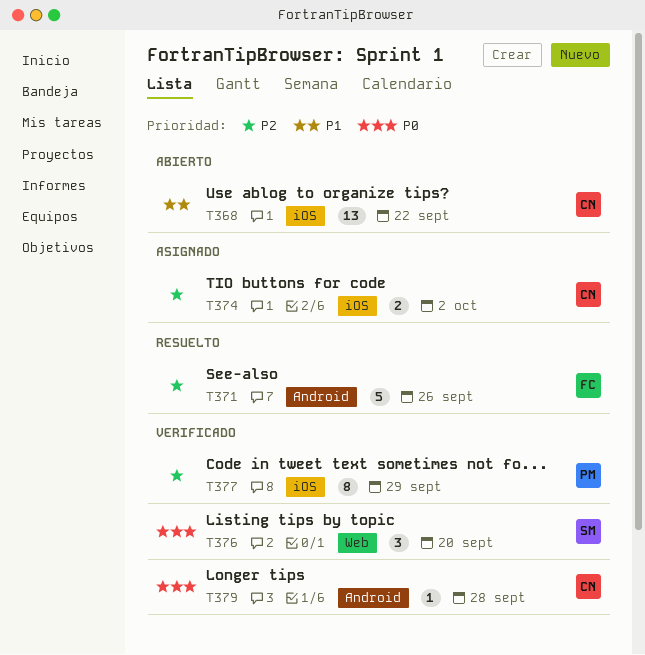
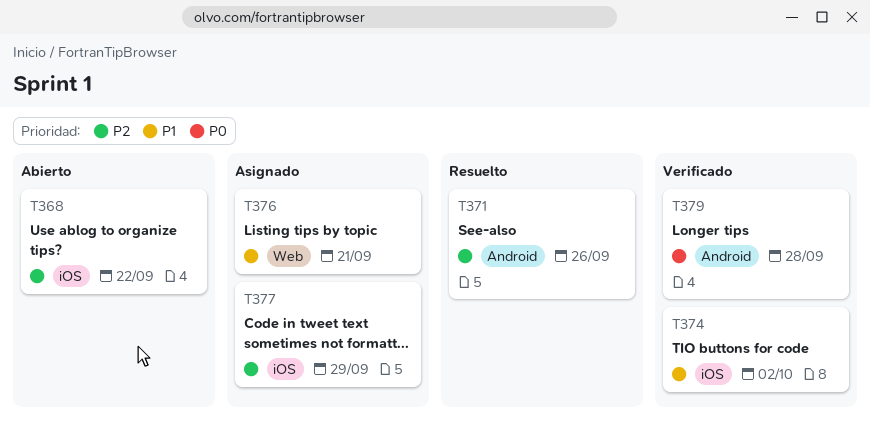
T368, priority: P1 -> P2
T374, status: Asignado -> Verificado
T374, priority: P2 -> P1
T376, status: Verificado -> Asignado
T376, priority: P0 -> P1
T376, due: Sep 20 -> Sep 21
T377, status: Verificado -> Asignado

